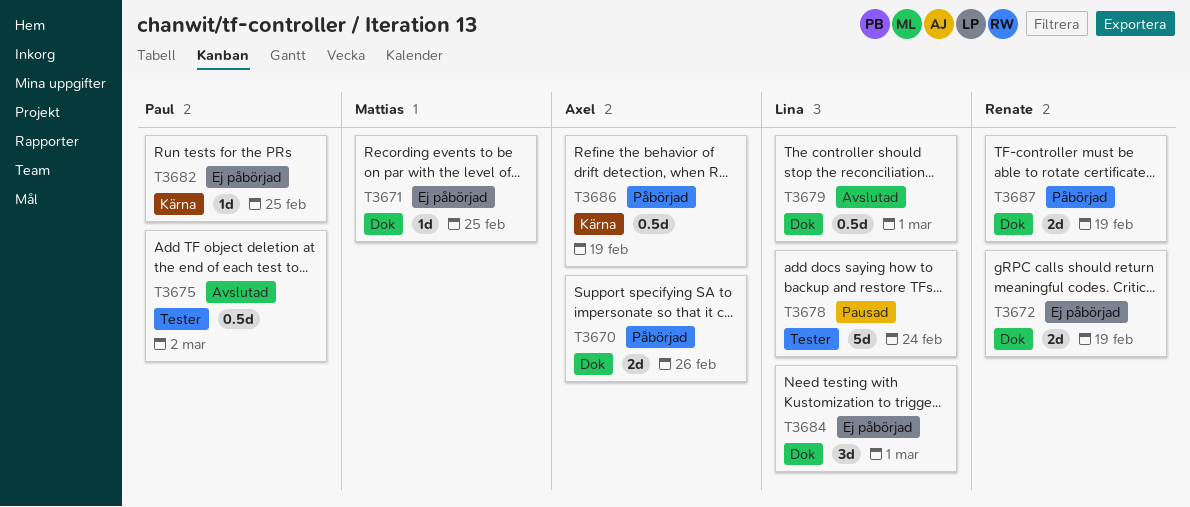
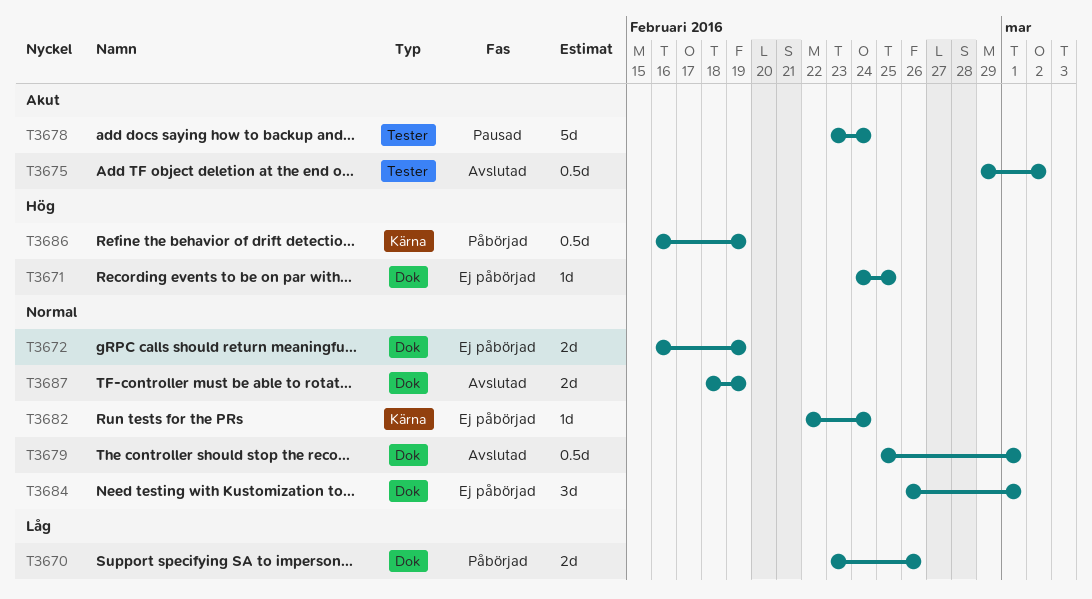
T3682, due: Feb 25 -> Feb 24
T3687, status: Påbörjad -> Avslutad

